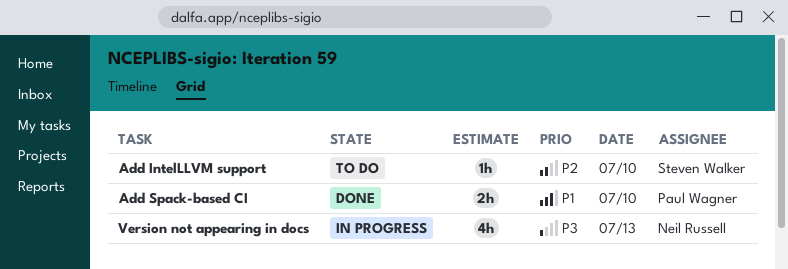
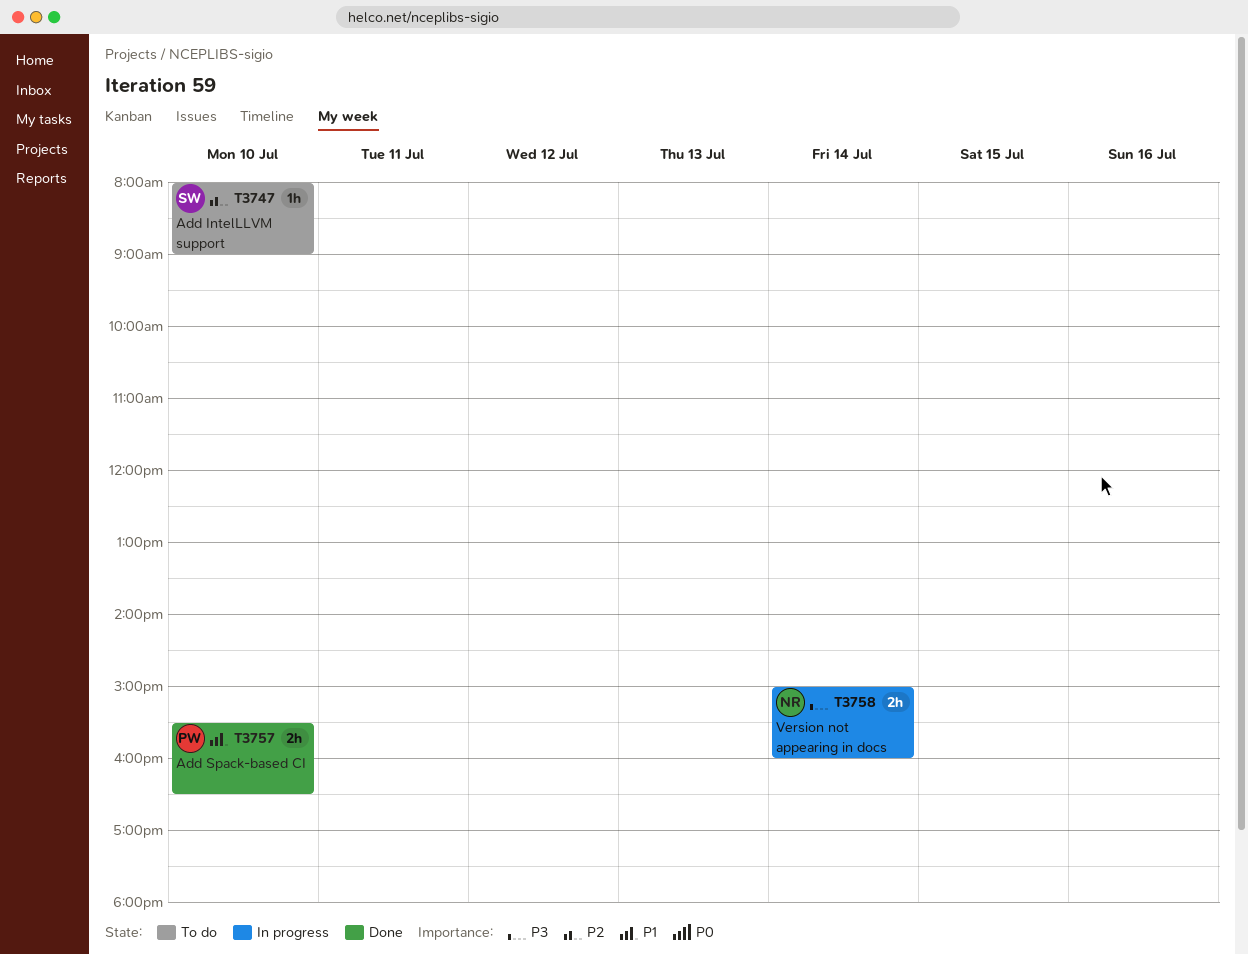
Version not appearing in docs, estimate: 4h -> 2h
Version not appearing in docs, day: Jul 13 -> Jul 14

